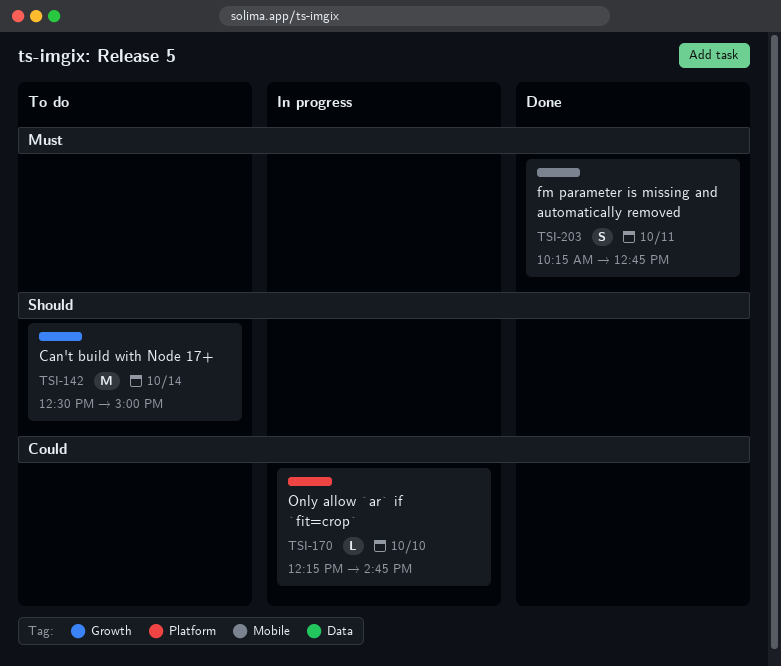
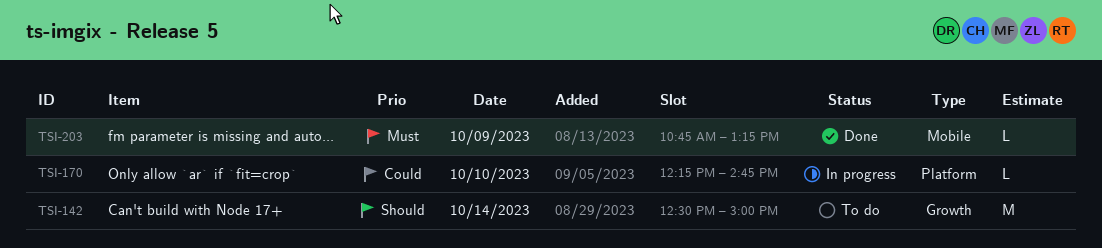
TSI-203, estimate: S -> L
TSI-203, day: Oct 11 -> Oct 9
TSI-203, begins: 10:15 -> 10:45
TSI-203, ends: 12:45 -> 13:15

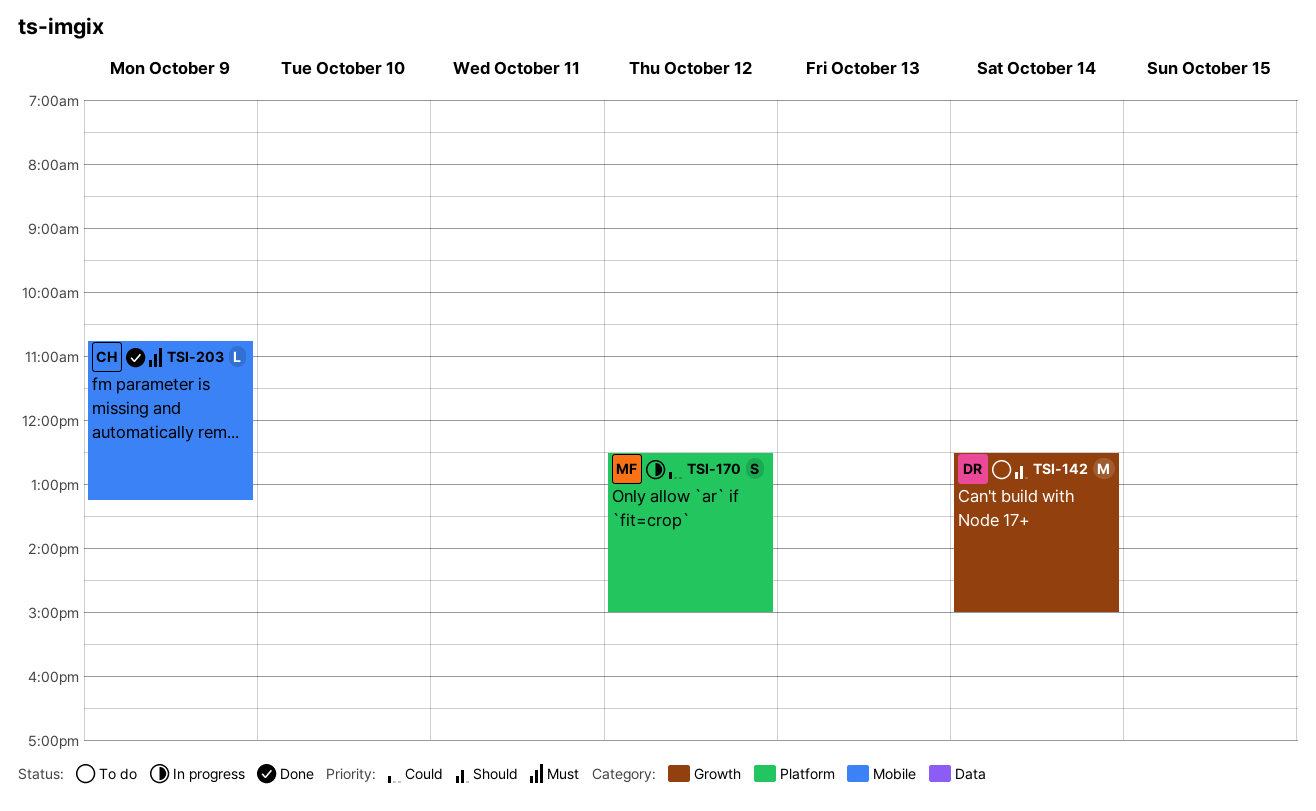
TSI-170, estimate: L -> S
TSI-170, day: Oct 10 -> Oct 12
TSI-170, begins: 12:15 -> 12:30
TSI-170, ends: 14:45 -> 15:00

